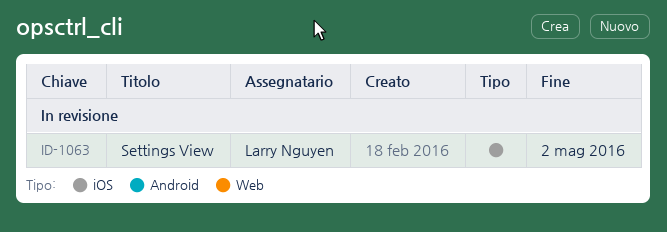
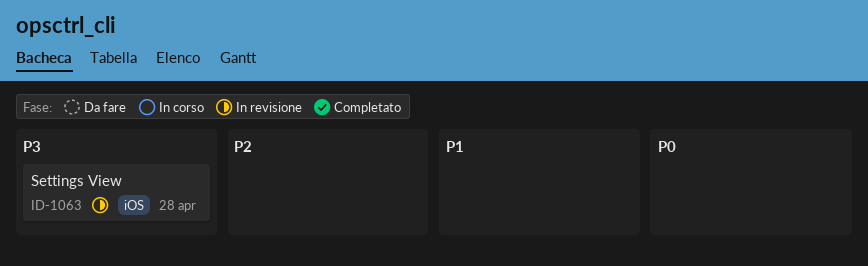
ID-1063, due: May 2 -> Apr 28

